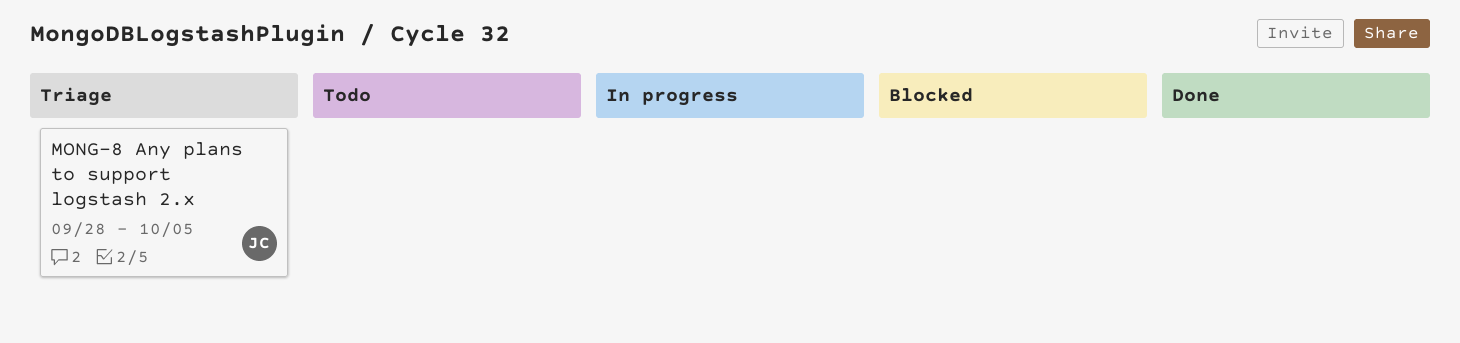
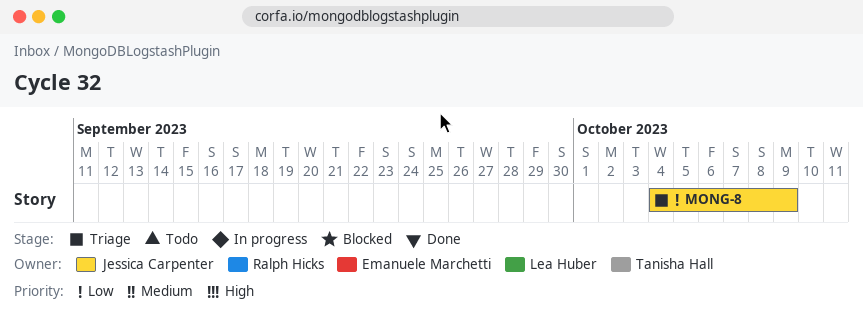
MONG-8, start: Sep 28 -> Oct 4
MONG-8, due: Oct 5 -> Oct 9

